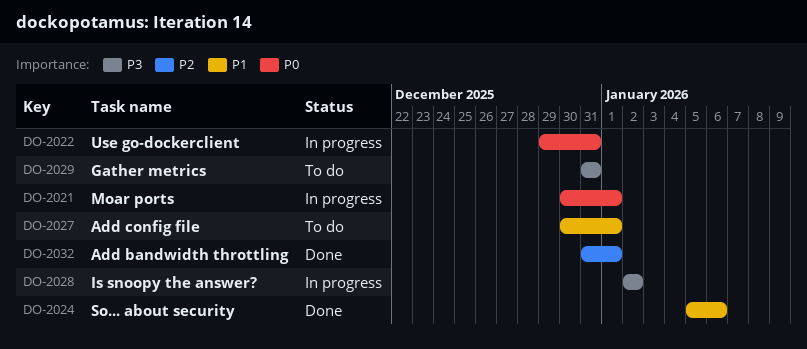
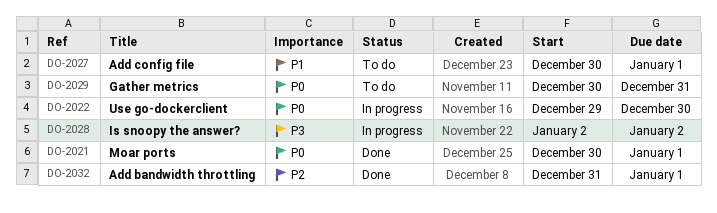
DO-2021, status: In progress -> Done
DO-2022, due: Dec 31 -> Dec 30
DO-2024: present -> none
DO-2029, priority: P3 -> P0
DO-2029, start: Dec 31 -> Dec 30

